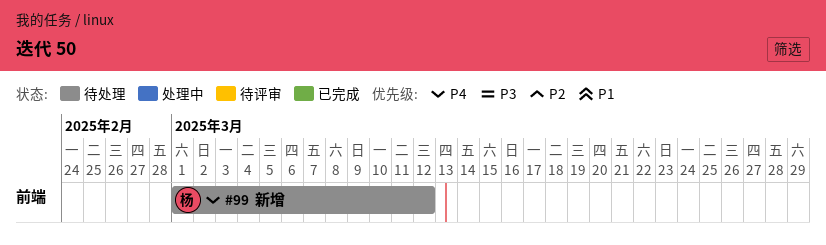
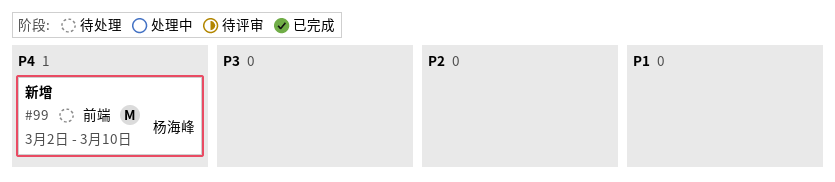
#99, start: Mar 1 -> Mar 2
#99, due: Mar 12 -> Mar 10

